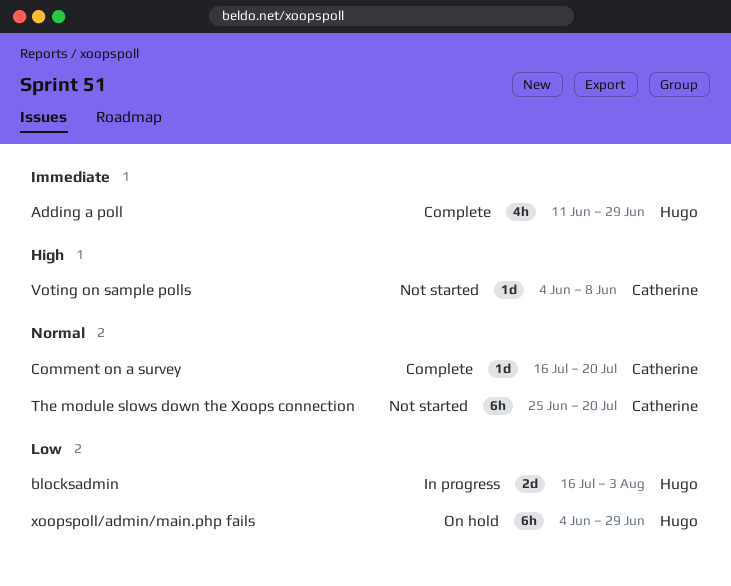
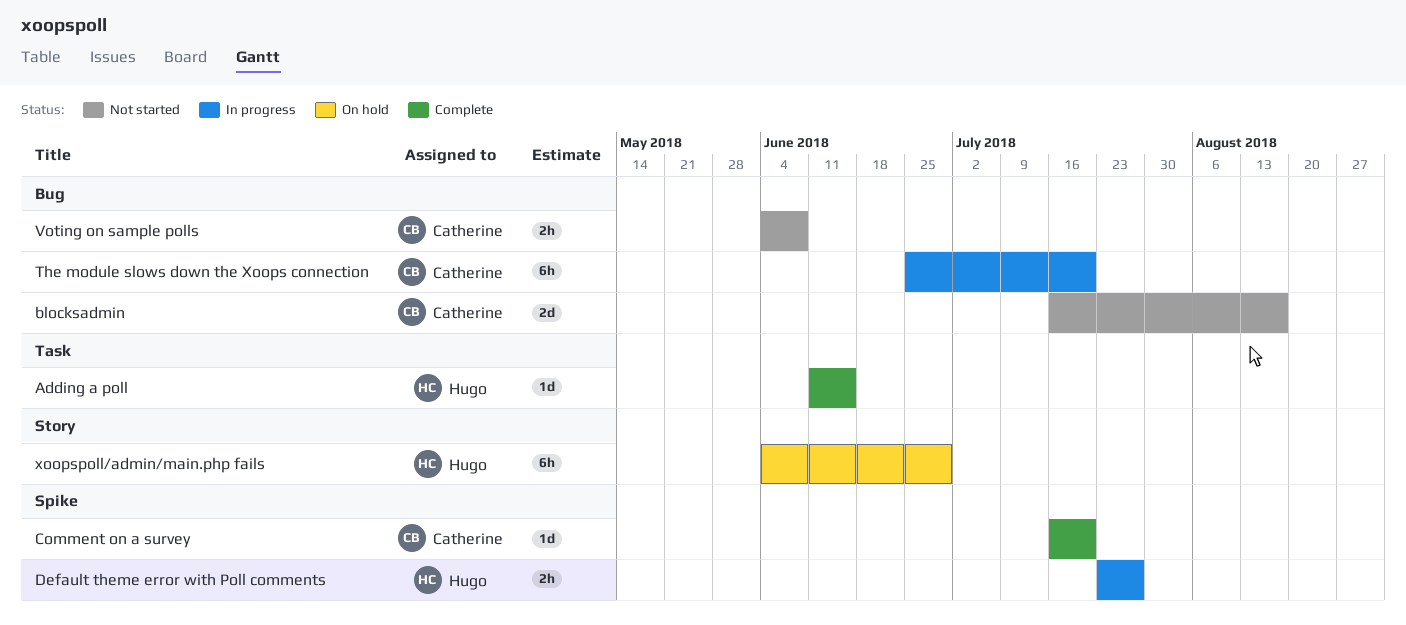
Adding a poll, estimate: 4h -> 1d
Adding a poll, due: Jun 29 -> Jun 15
blocksadmin, status: In progress -> Not started
blocksadmin, owner: Hugo -> Catherine
blocksadmin, due: Aug 3 -> Aug 17
Default theme error with Poll comments: none -> present
The module slows down the Xoops connection, status: Not started -> In progress
Voting on sample polls, estimate: 1d -> 2h

